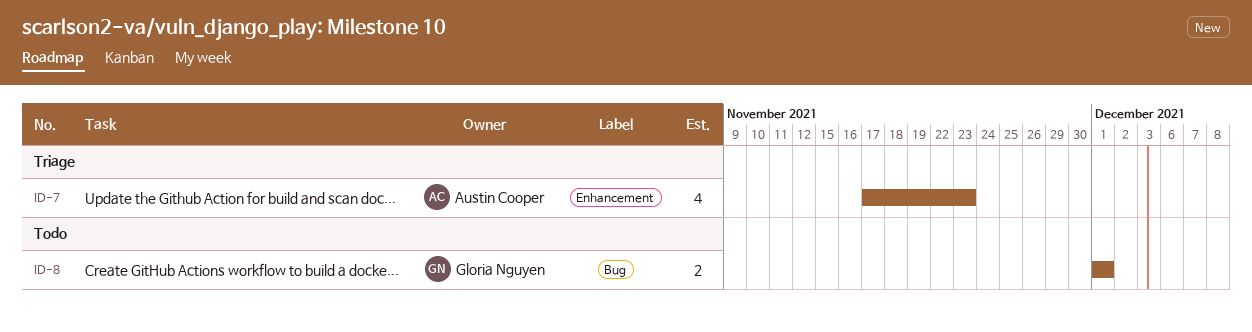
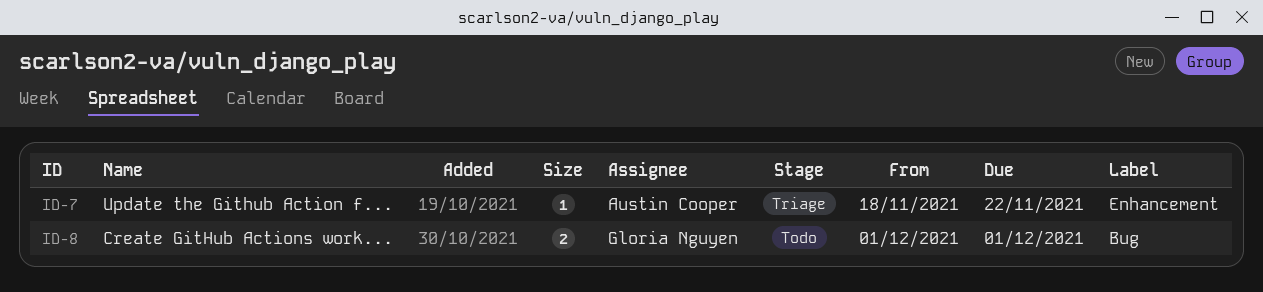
ID-7, estimate: 4 -> 1
ID-7, start: Nov 17 -> Nov 18
ID-7, due: Nov 23 -> Nov 22

